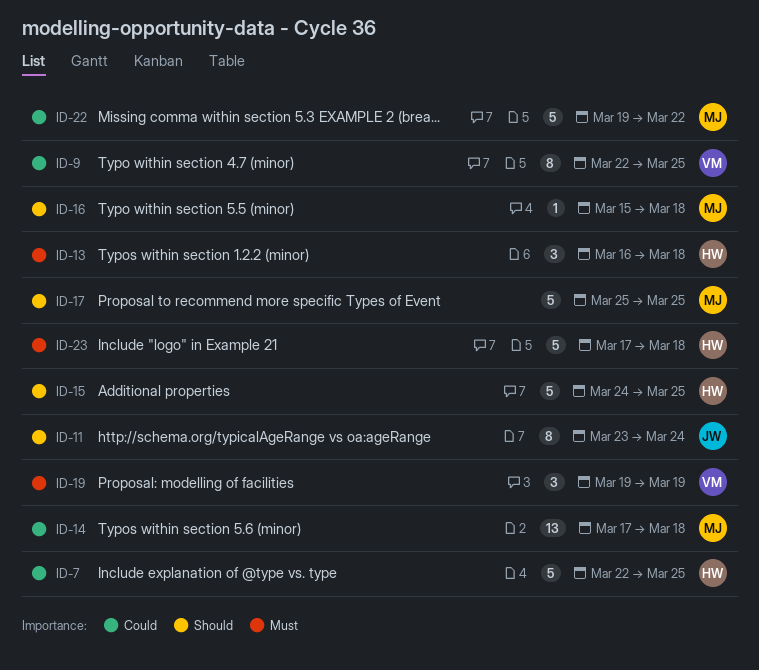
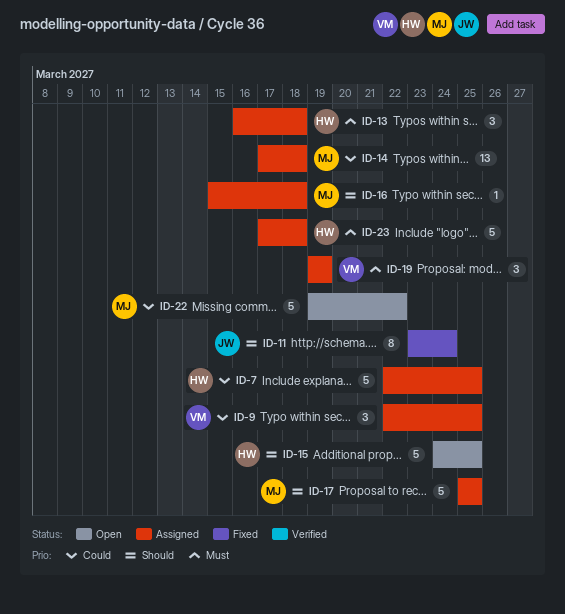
ID-9, estimate: 8 -> 3

